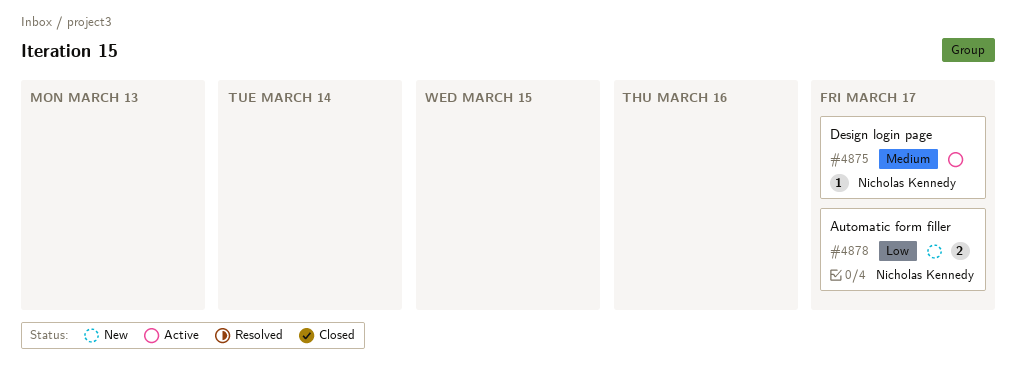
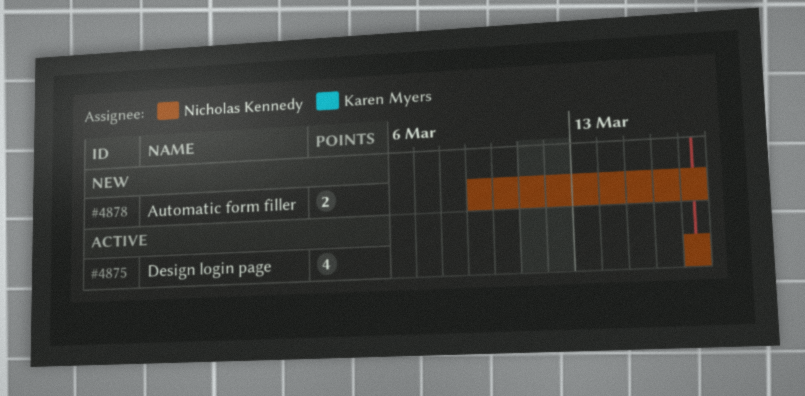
#4875, estimate: 1 -> 4

